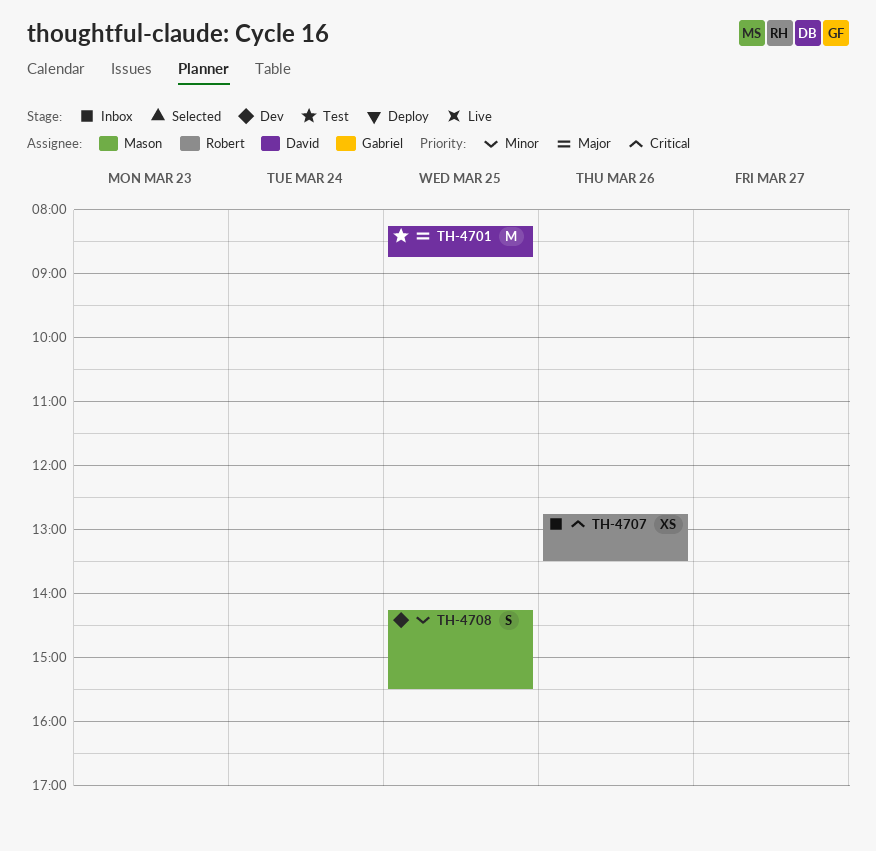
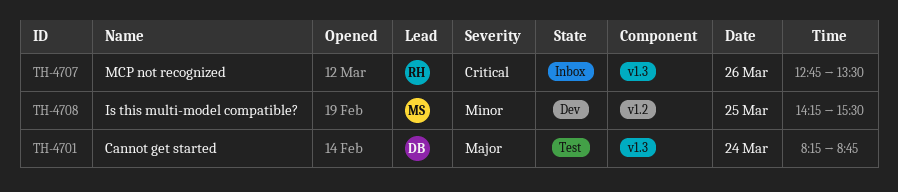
TH-4701, day: Mar 25 -> Mar 24

